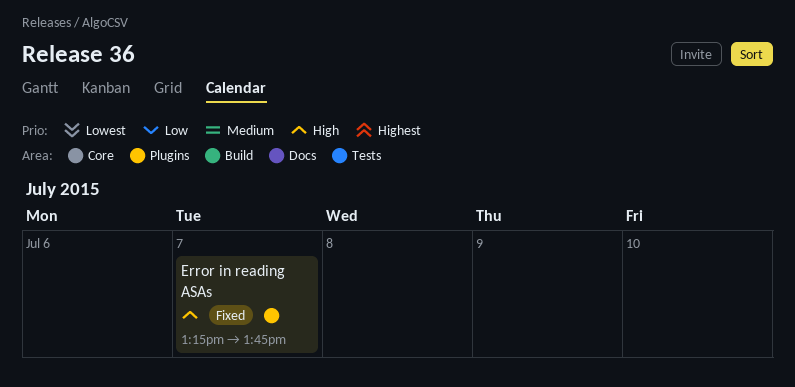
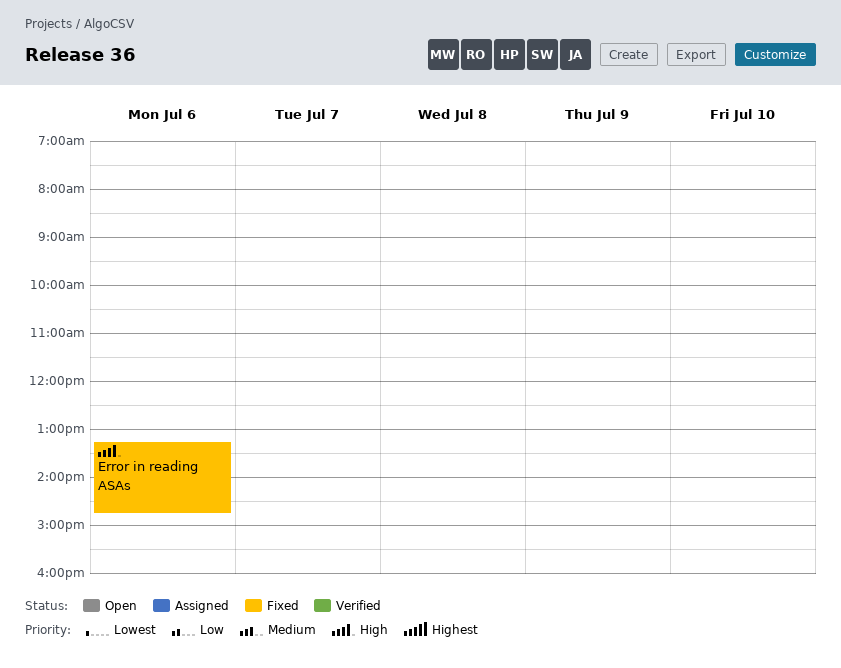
Error in reading ASAs, day: Jul 7 -> Jul 6
Error in reading ASAs, ends: 13:45 -> 14:45

